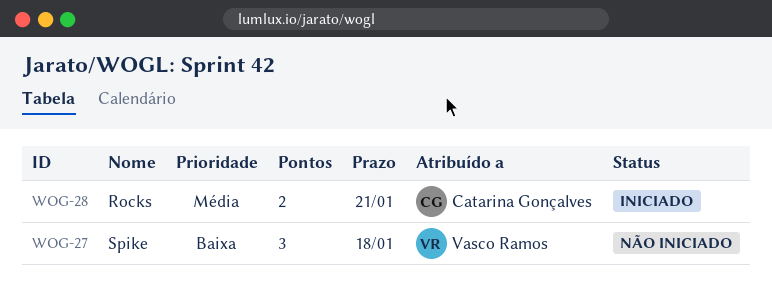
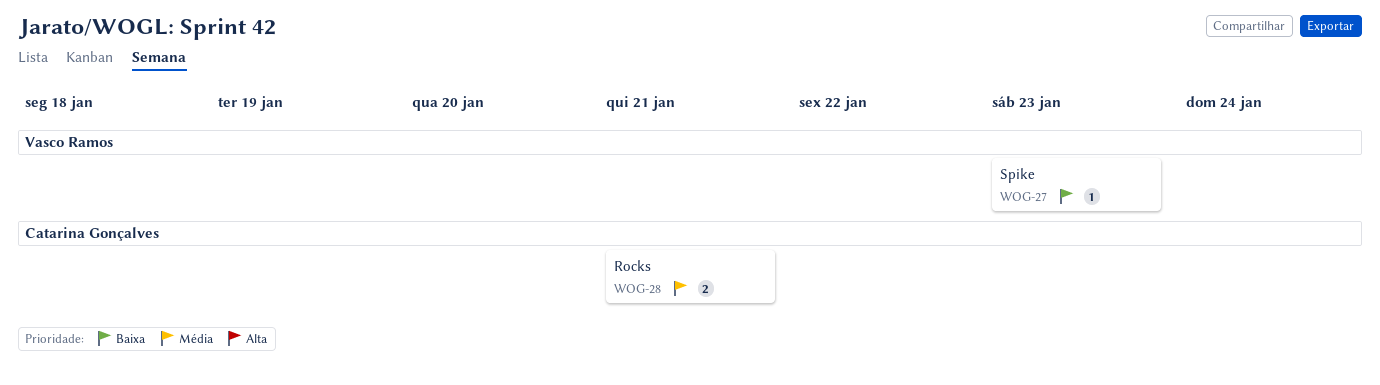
WOG-27, estimate: 3 -> 1
WOG-27, due: Jan 18 -> Jan 23

